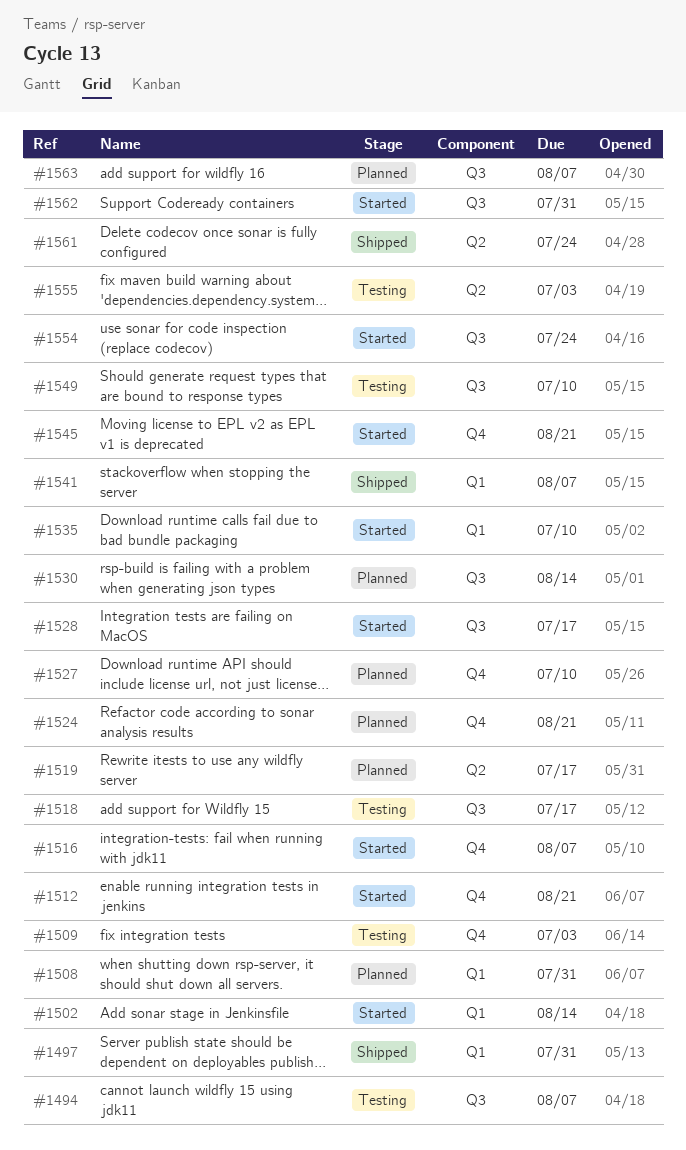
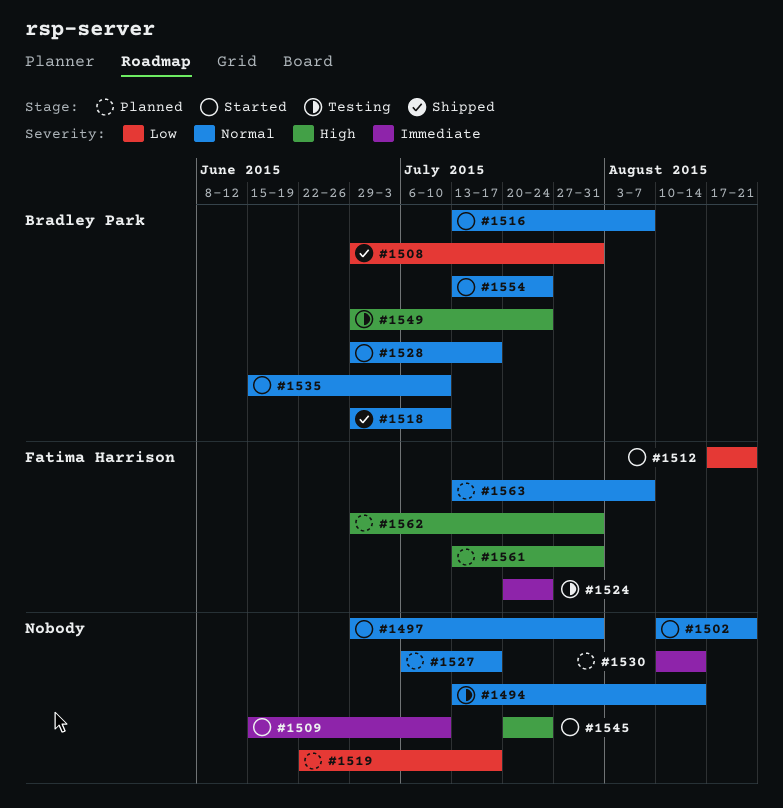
#1494, due: Aug 7 -> Aug 14
#1497, status: Shipped -> Started
#1502, due: Aug 14 -> Aug 21
#1508, status: Planned -> Shipped
#1509, status: Testing -> Started
#1509, due: Jul 3 -> Jul 10
#1518, status: Testing -> Shipped
#1518, due: Jul 17 -> Jul 10
#1524, status: Planned -> Testing
#1524, due: Aug 21 -> Jul 24
#1527, due: Jul 10 -> Jul 17
#1541: present -> none
#1545, due: Aug 21 -> Jul 24
#1549, due: Jul 10 -> Jul 24
#1555: present -> none
#1561, status: Shipped -> Planned
#1561, due: Jul 24 -> Jul 31
#1562, status: Started -> Planned

